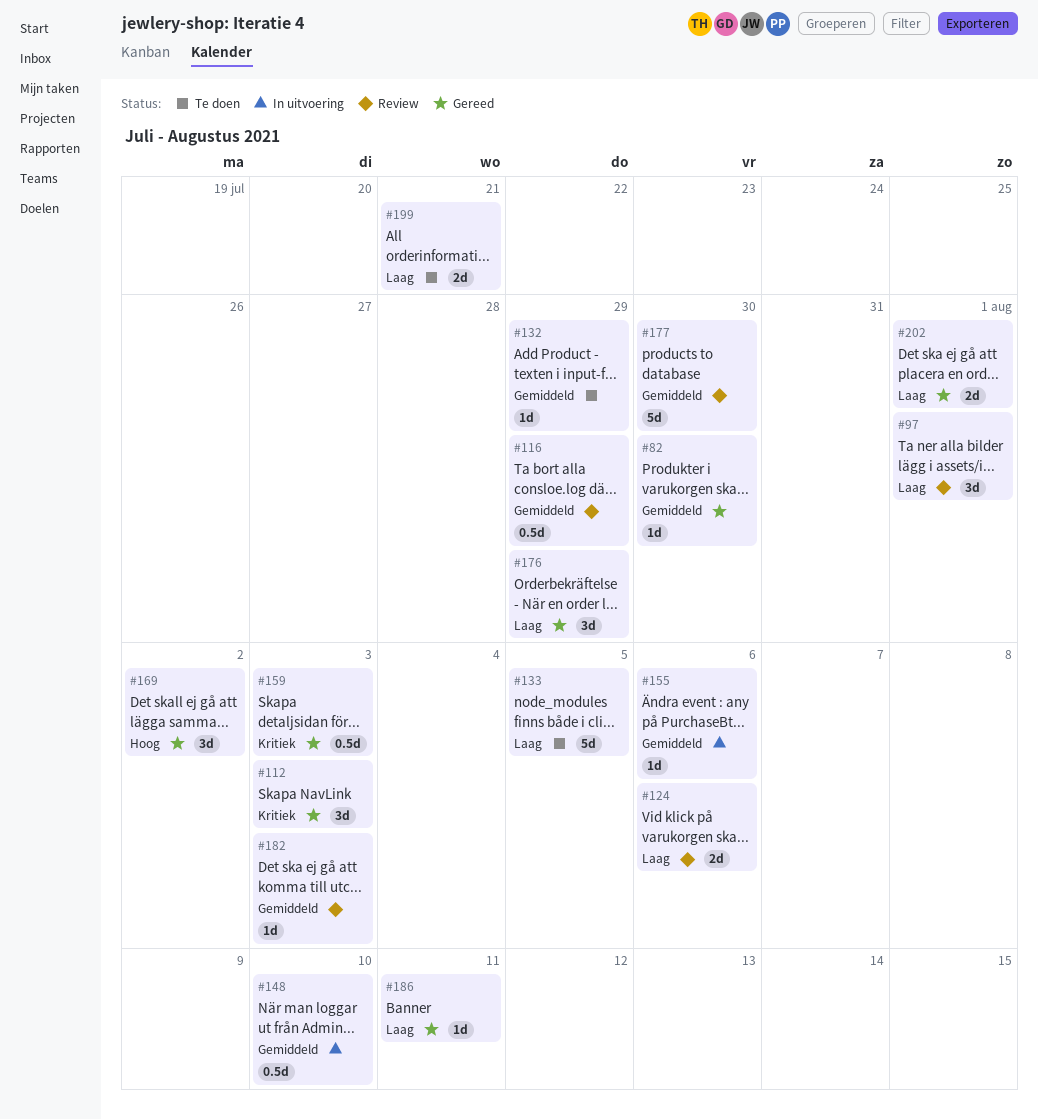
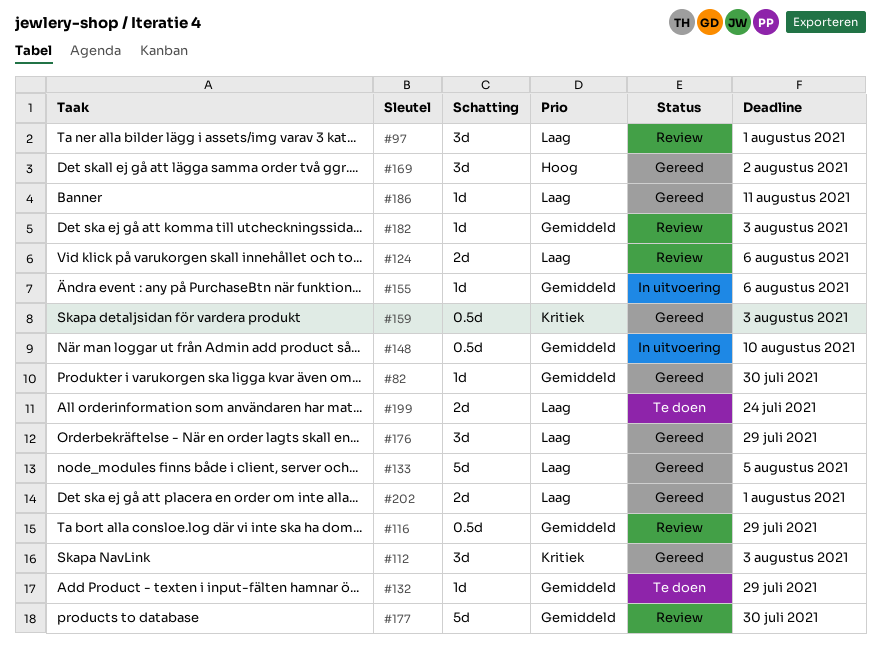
#133, status: Te doen -> Gereed
#199, due: Jul 21 -> Jul 24

